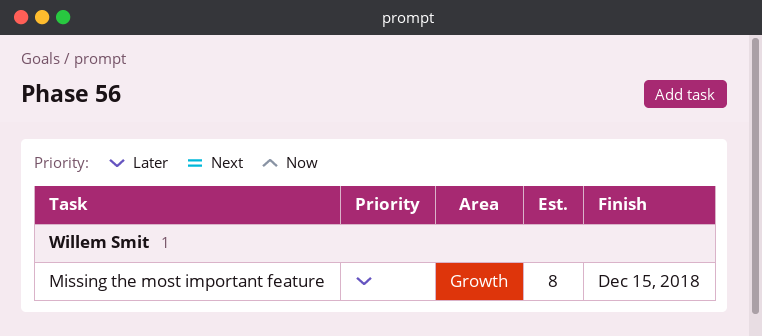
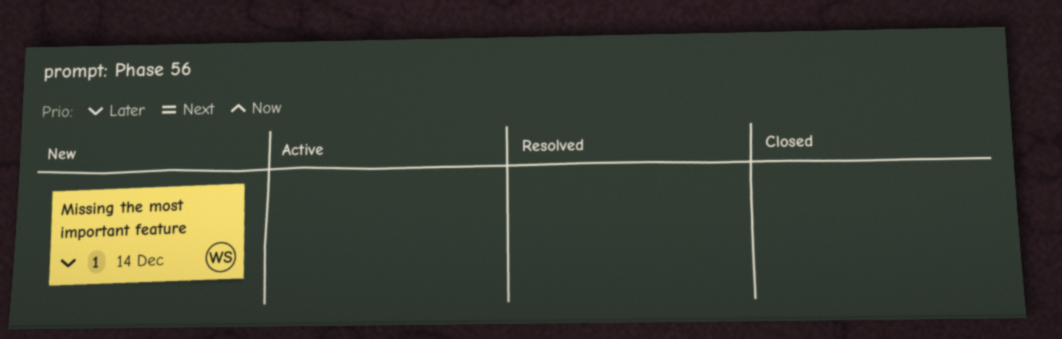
Missing the most important feature, estimate: 8 -> 1
Missing the most important feature, due: Dec 15 -> Dec 14

